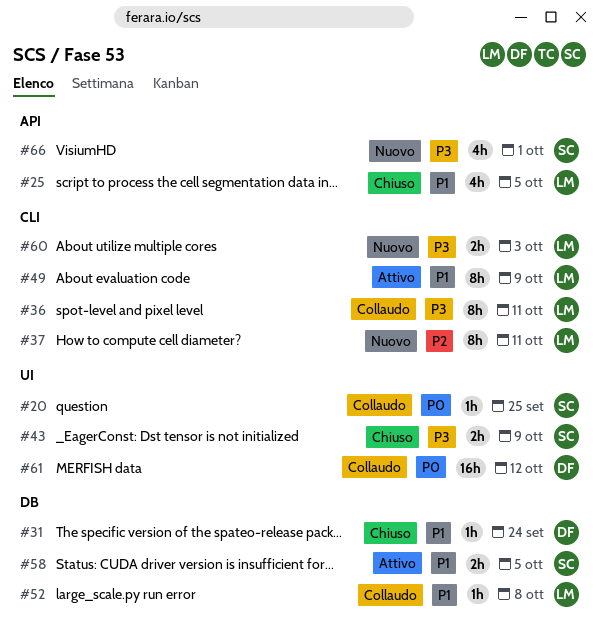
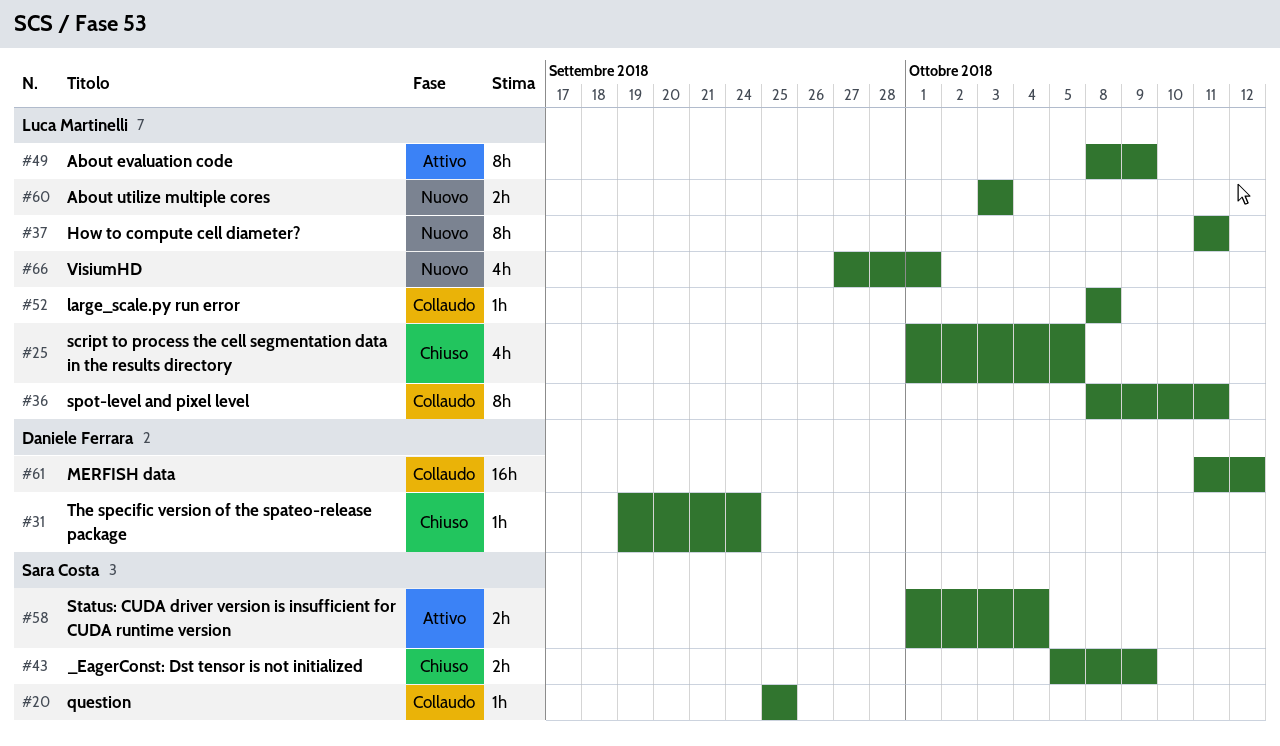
#58, due: Oct 5 -> Oct 4
#66, owner: Sara Costa -> Luca Martinelli

